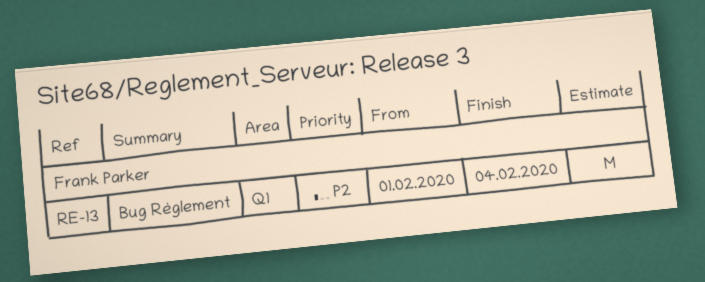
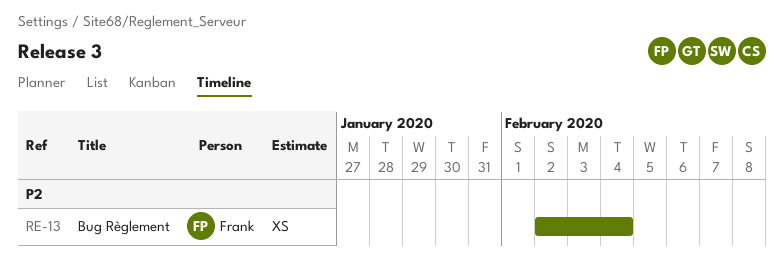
RE-13, estimate: M -> XS
RE-13, start: Feb 1 -> Feb 2

